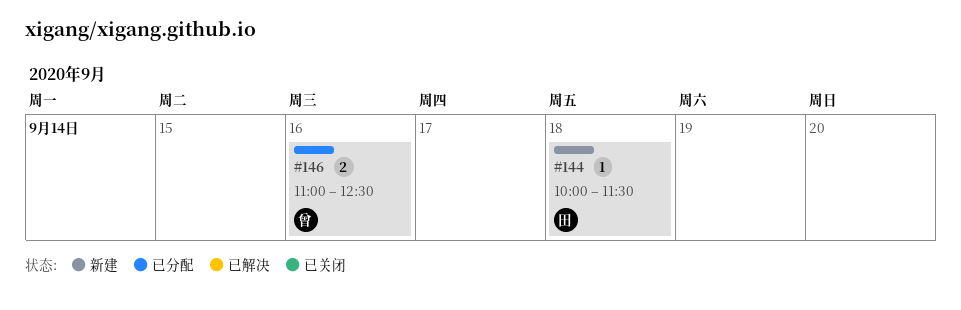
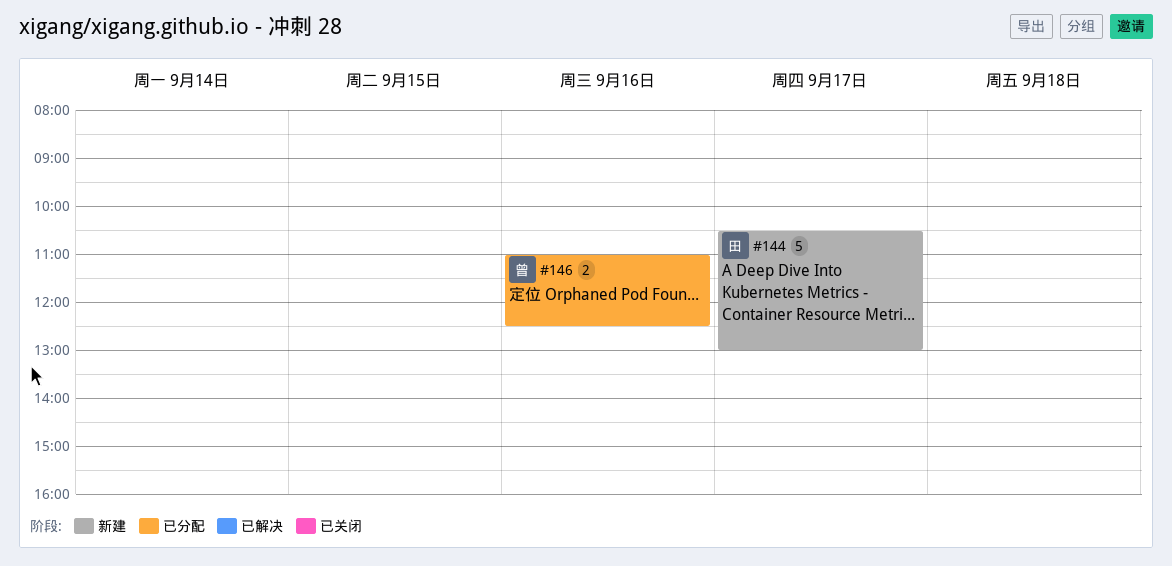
#144, estimate: 1 -> 5
#144, day: Sep 18 -> Sep 17
#144, begins: 10:00 -> 10:30
#144, ends: 11:30 -> 13:00

